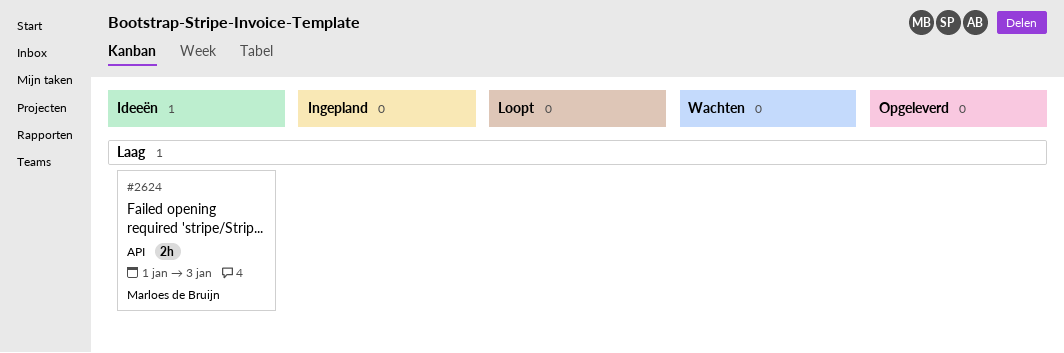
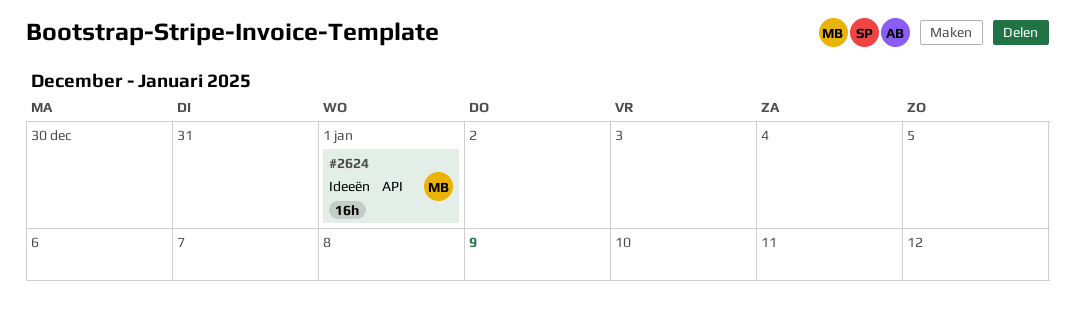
#2624, estimate: 2h -> 16h
#2624, due: Jan 3 -> Jan 1

